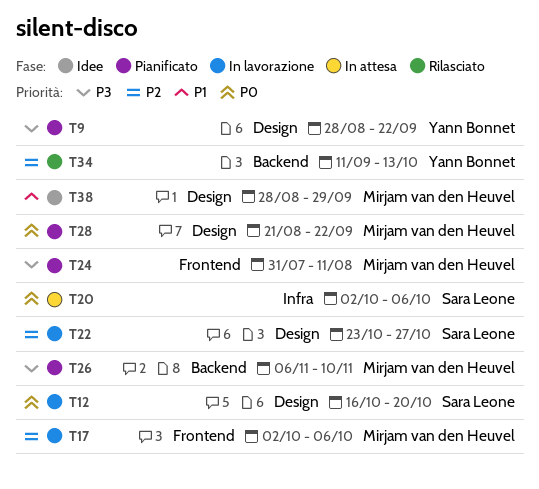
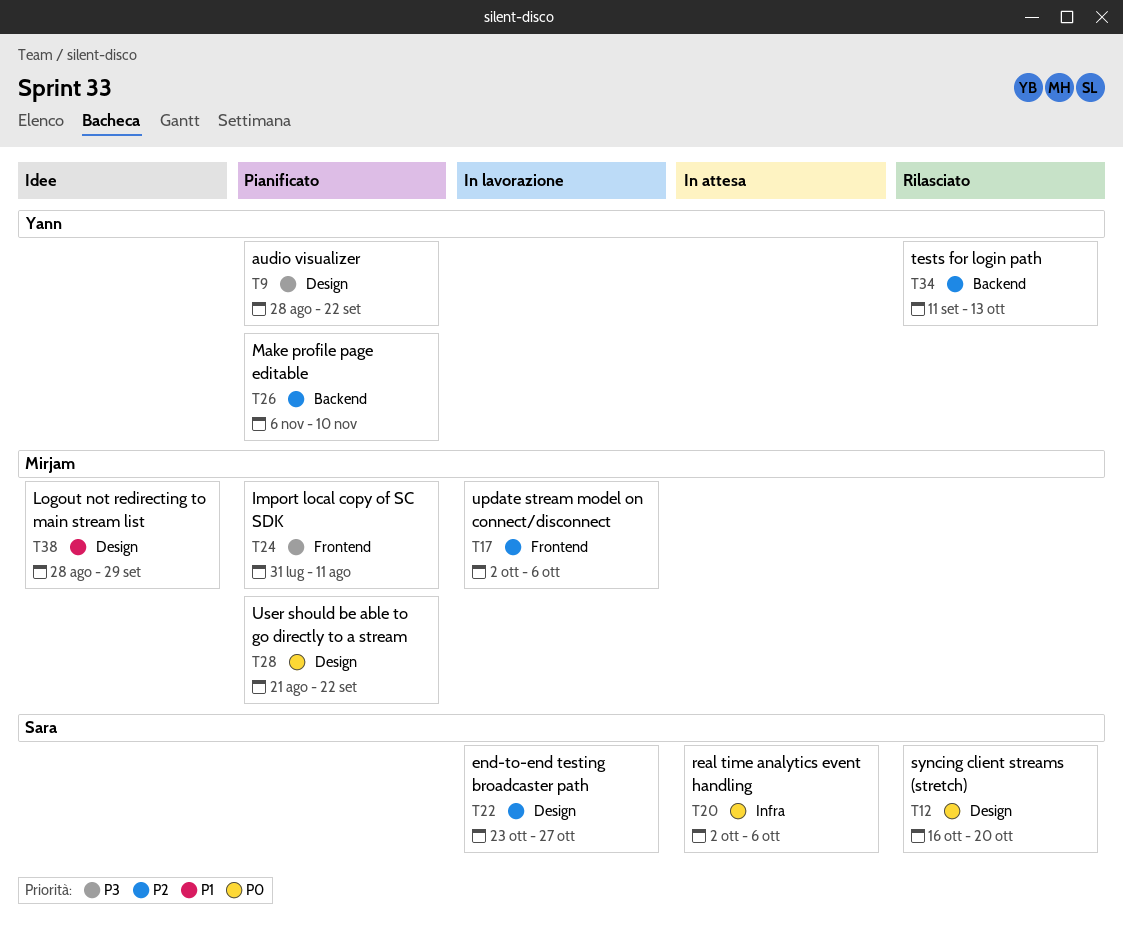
T12, status: In lavorazione -> Rilasciato
T26, owner: Mirjam van den Heuvel -> Yann Bonnet
T26, priority: P3 -> P2

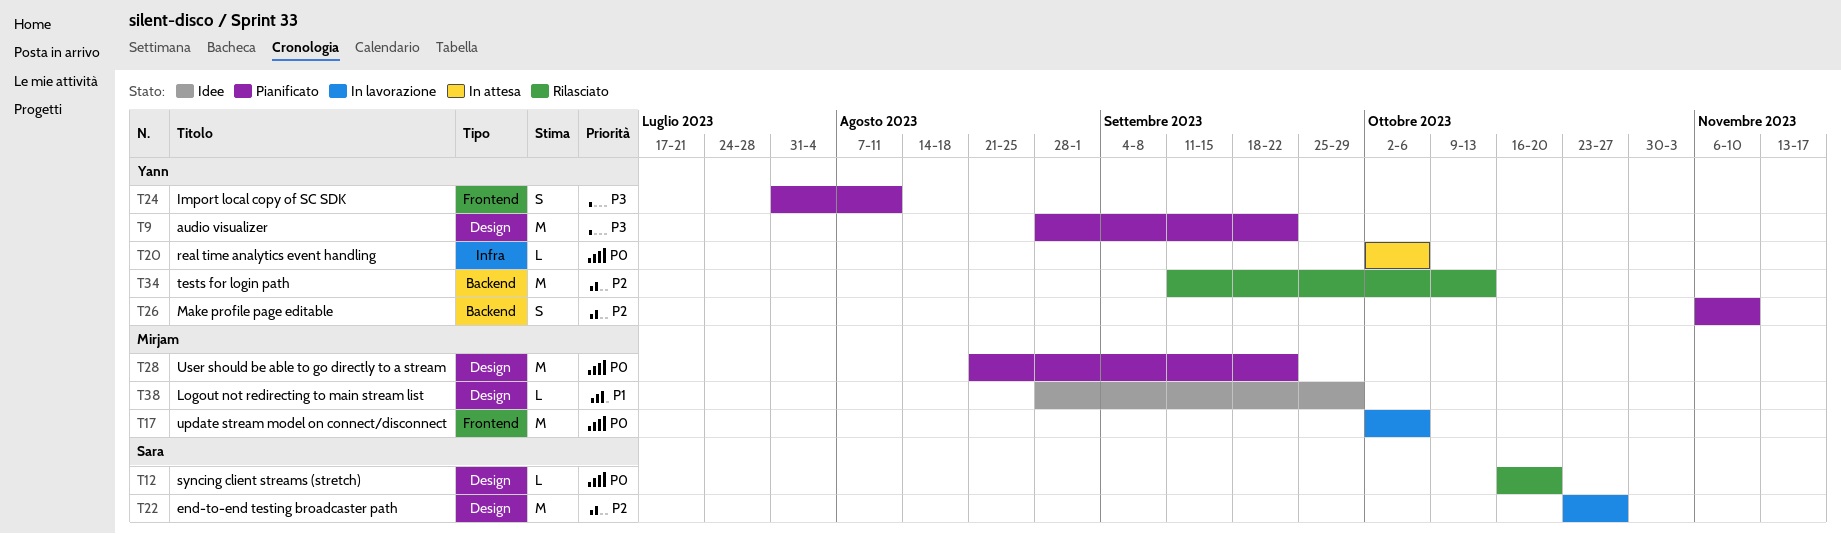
T17, priority: P2 -> P0
T20, owner: Sara -> Yann
T24, owner: Mirjam -> Yann

